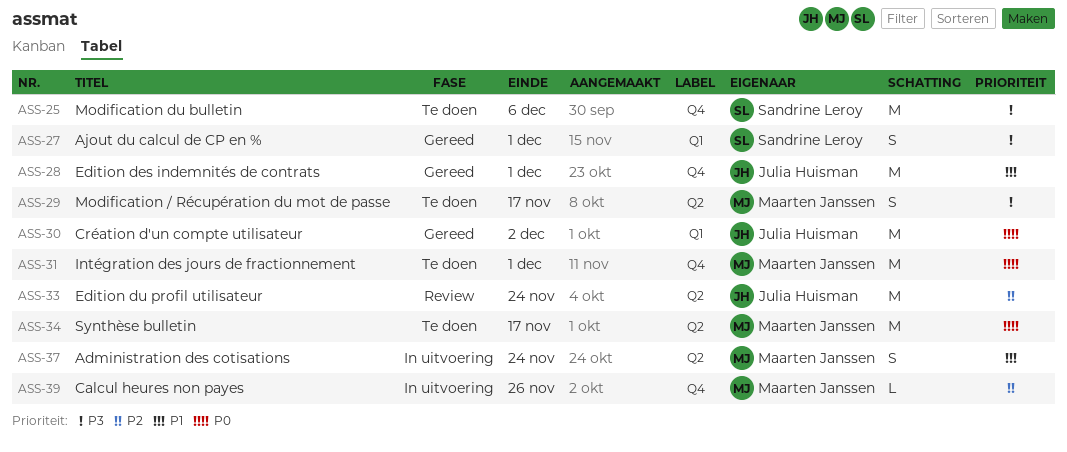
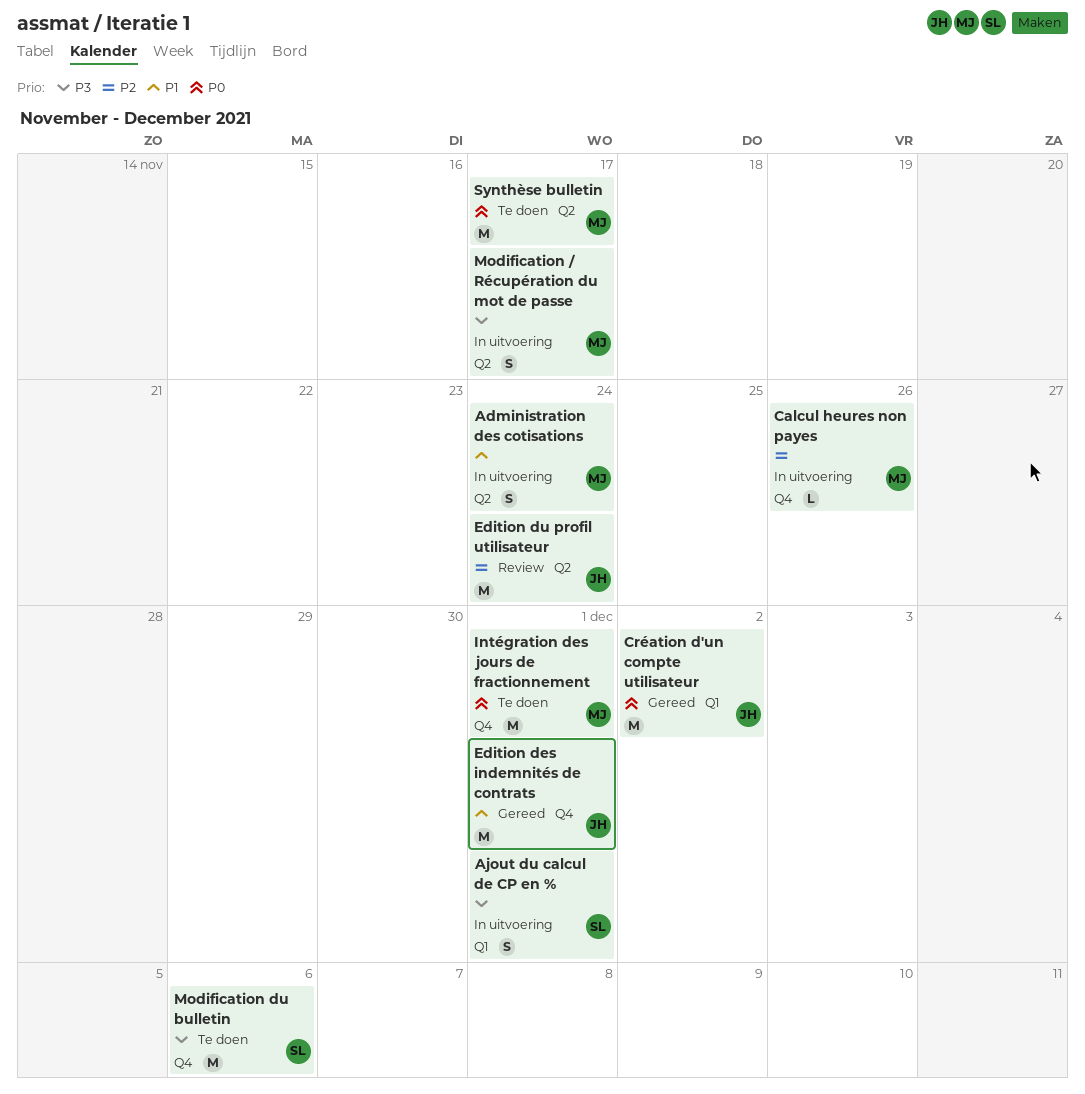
Ajout du calcul de CP en %, status: Gereed -> In uitvoering
Modification / Récupération du mot de passe, status: Te doen -> In uitvoering

